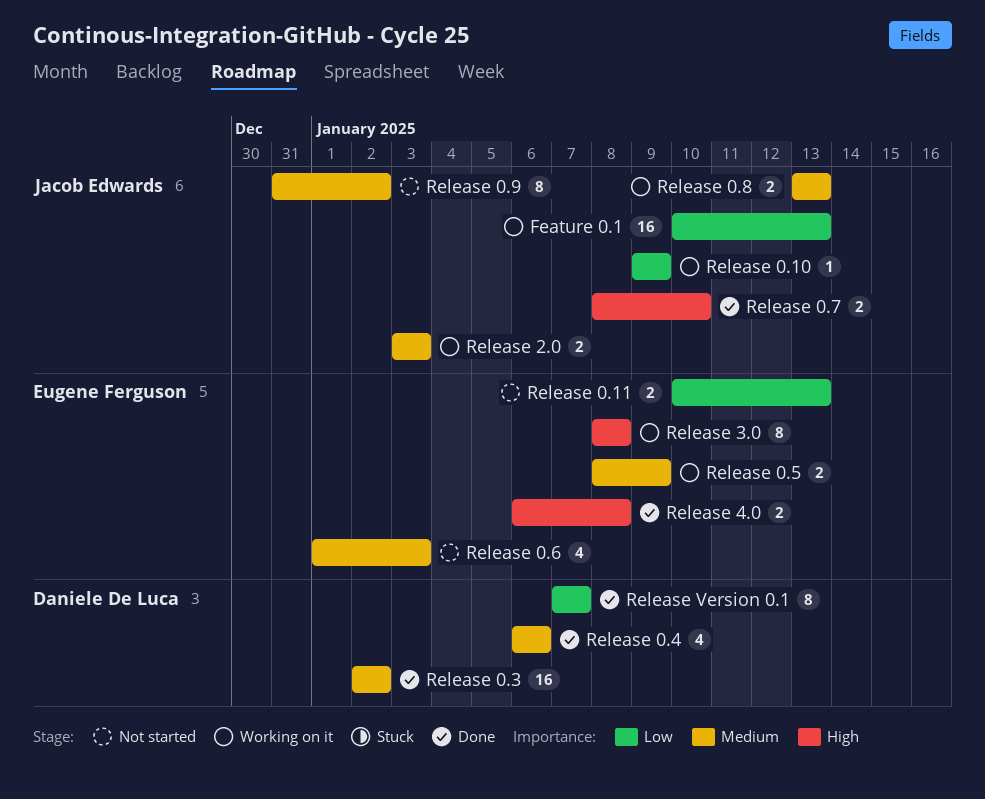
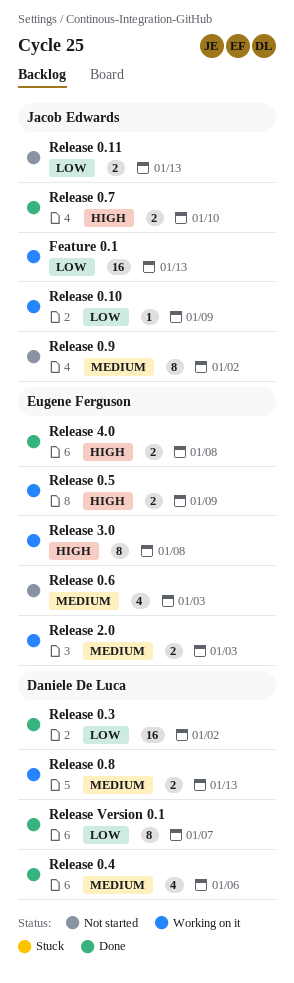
Release 0.11, owner: Eugene Ferguson -> Jacob Edwards
Release 0.3, priority: Medium -> Low
Release 0.5, priority: Medium -> High
Release 0.8, owner: Jacob Edwards -> Daniele De Luca
Release 2.0, owner: Jacob Edwards -> Eugene Ferguson

